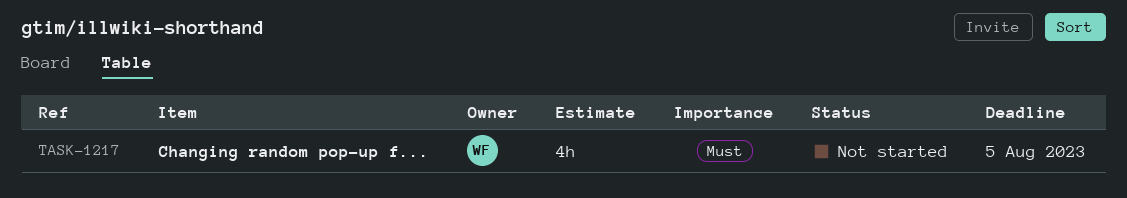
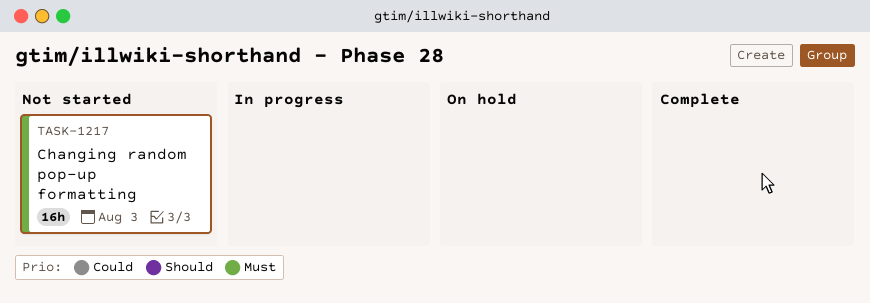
TASK-1217, estimate: 4h -> 16h
TASK-1217, due: Aug 5 -> Aug 3

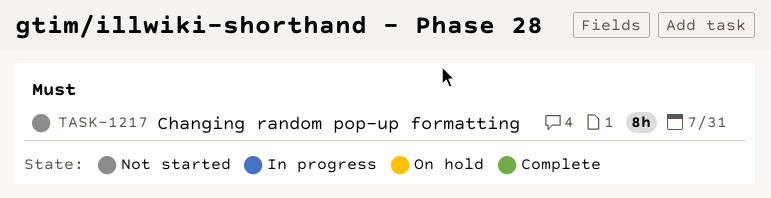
TASK-1217, estimate: 16h -> 8h
TASK-1217, due: Aug 3 -> Jul 31

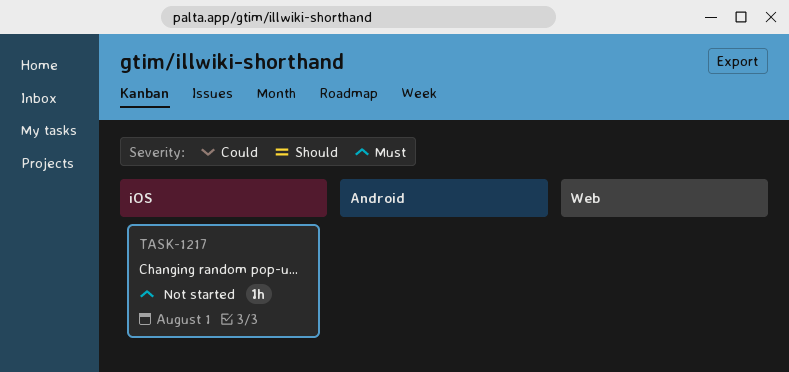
TASK-1217, estimate: 8h -> 1h
TASK-1217, due: Jul 31 -> Aug 1

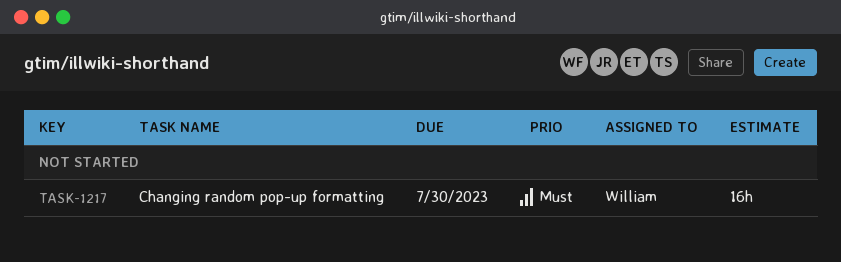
TASK-1217, estimate: 1h -> 16h
TASK-1217, due: Aug 1 -> Jul 30

